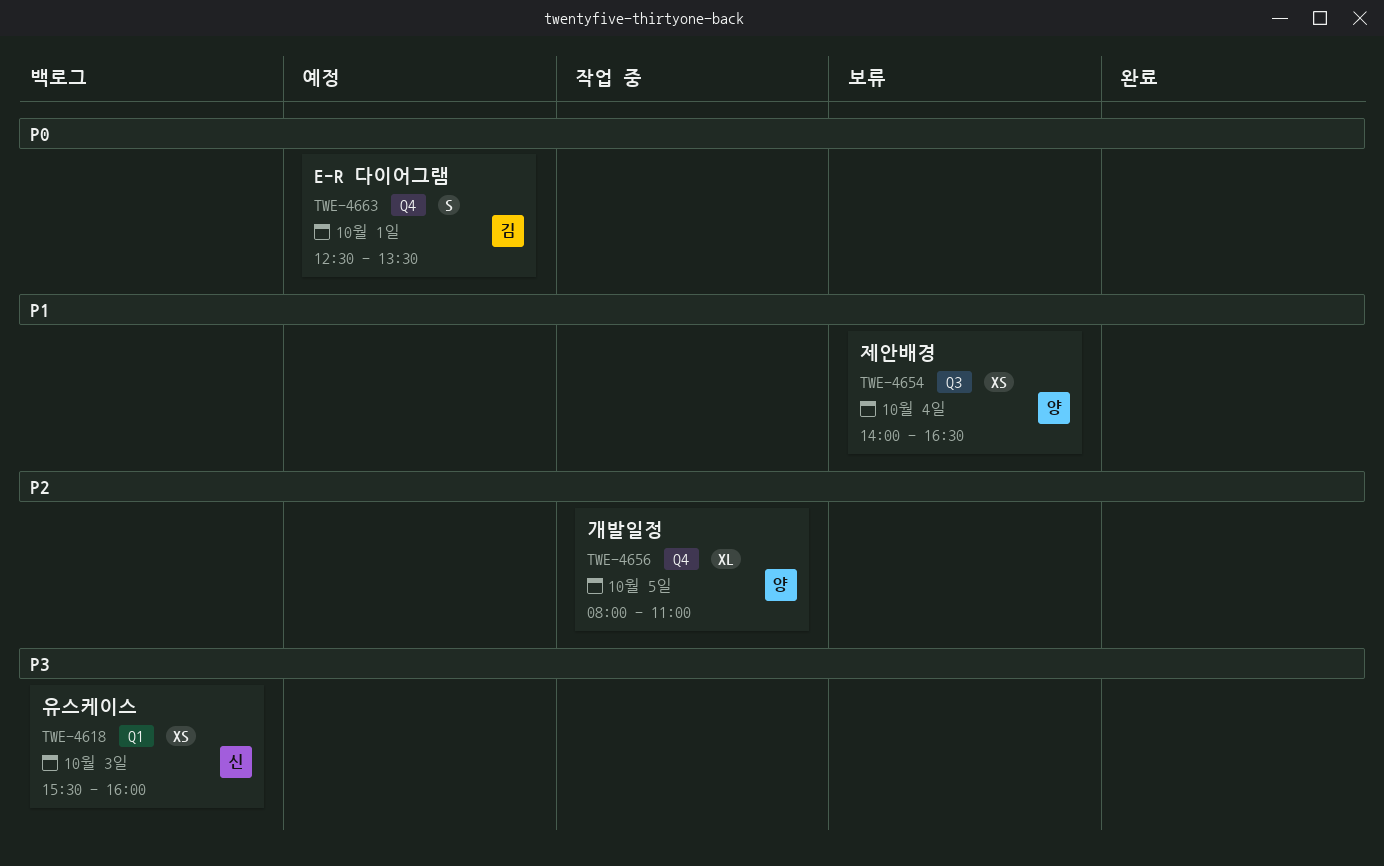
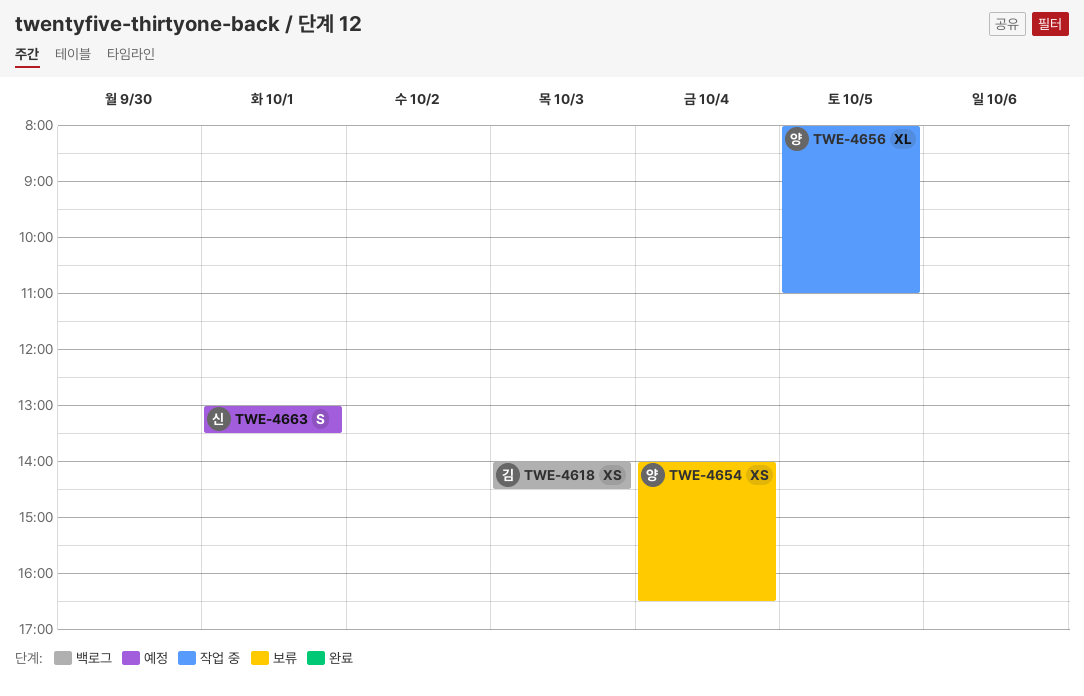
TWE-4618, owner: 신 -> 김
TWE-4618, begins: 15:30 -> 14:00
TWE-4618, ends: 16:00 -> 14:30
TWE-4663, owner: 김 -> 신
TWE-4663, begins: 12:30 -> 13:00

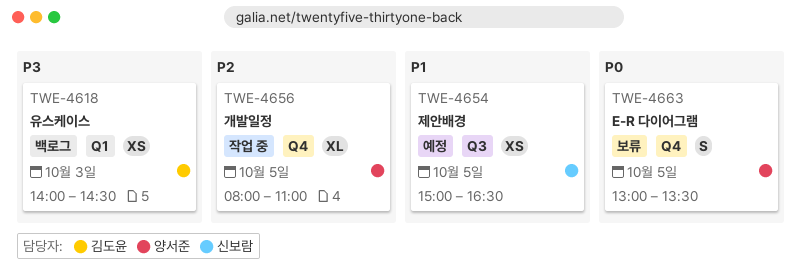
TWE-4654, status: 보류 -> 예정
TWE-4654, owner: 양서준 -> 신보람
TWE-4654, day: Oct 4 -> Oct 5
TWE-4654, begins: 14:00 -> 15:00
TWE-4663, status: 예정 -> 보류
TWE-4663, owner: 신보람 -> 양서준
TWE-4663, day: Oct 1 -> Oct 5

